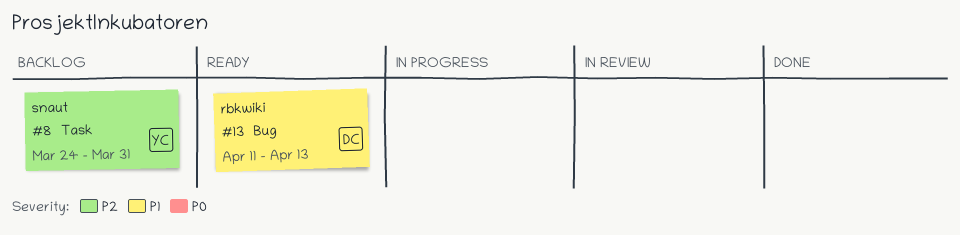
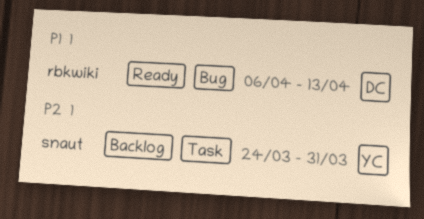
rbkwiki, start: Apr 11 -> Apr 6

